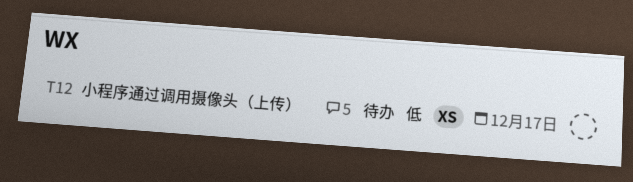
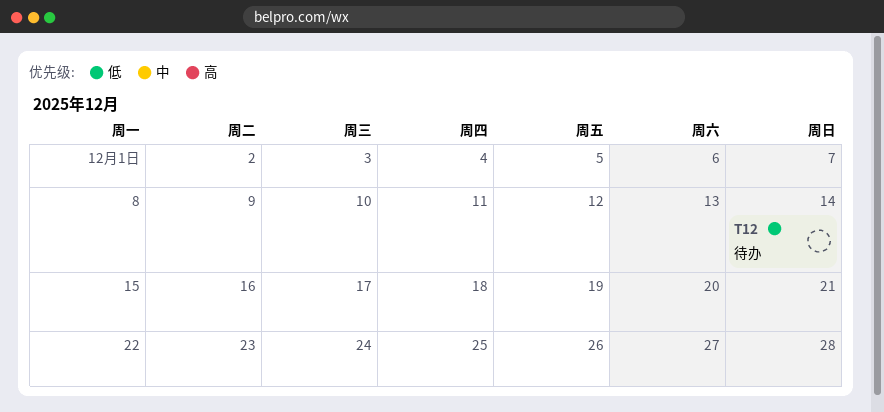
T12, due: Dec 17 -> Dec 14

